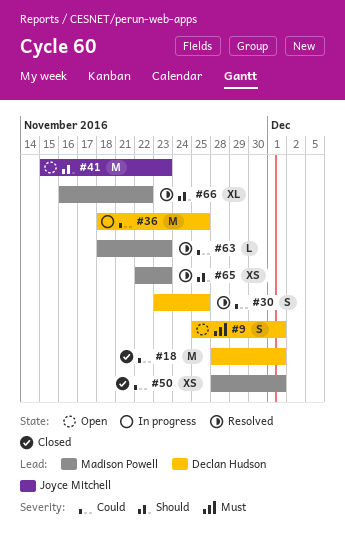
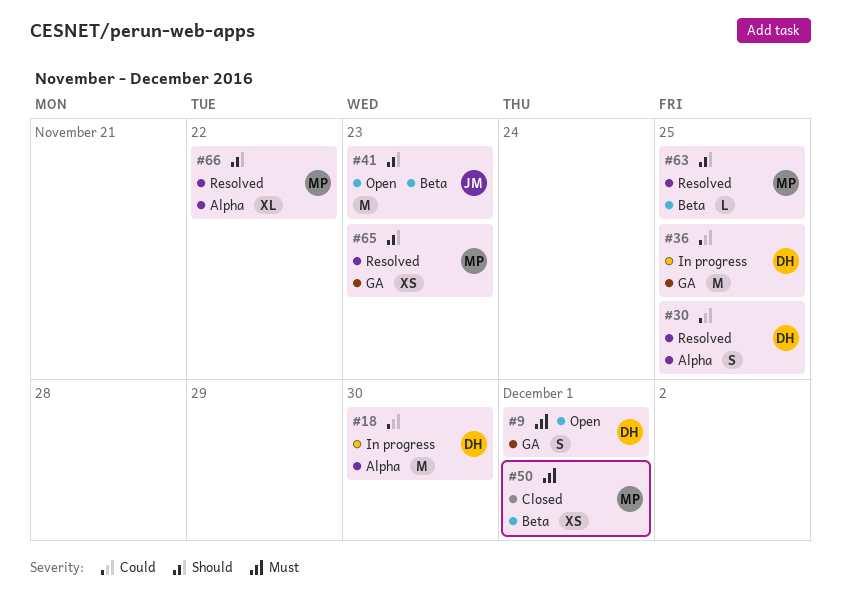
#18, status: Closed -> In progress
#18, due: Dec 1 -> Nov 30
#50, priority: Could -> Must
#63, priority: Could -> Should
#63, due: Nov 23 -> Nov 25

